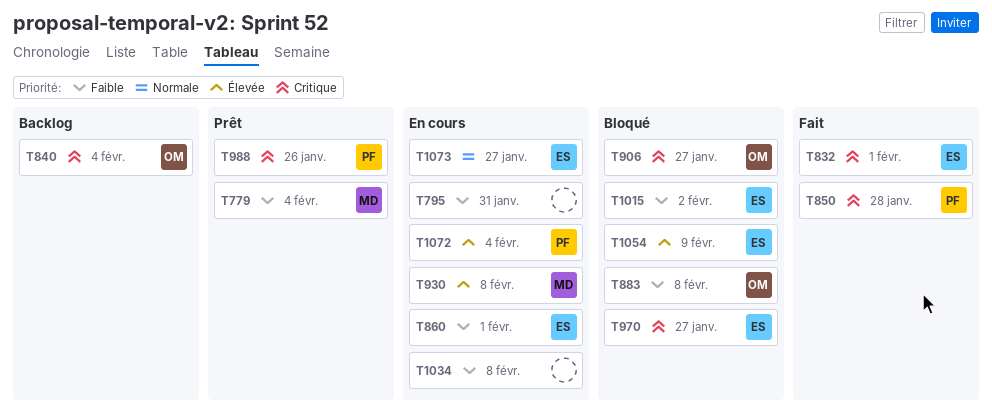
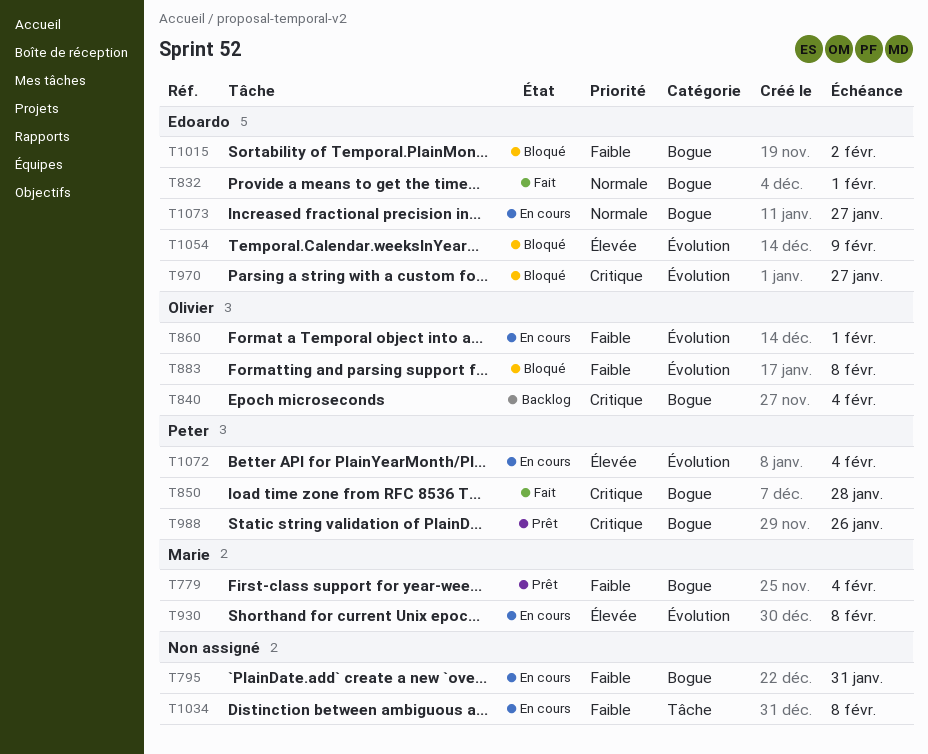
T832, priority: Critique -> Normale
T860, owner: Edoardo -> Olivier
T906: present -> none

